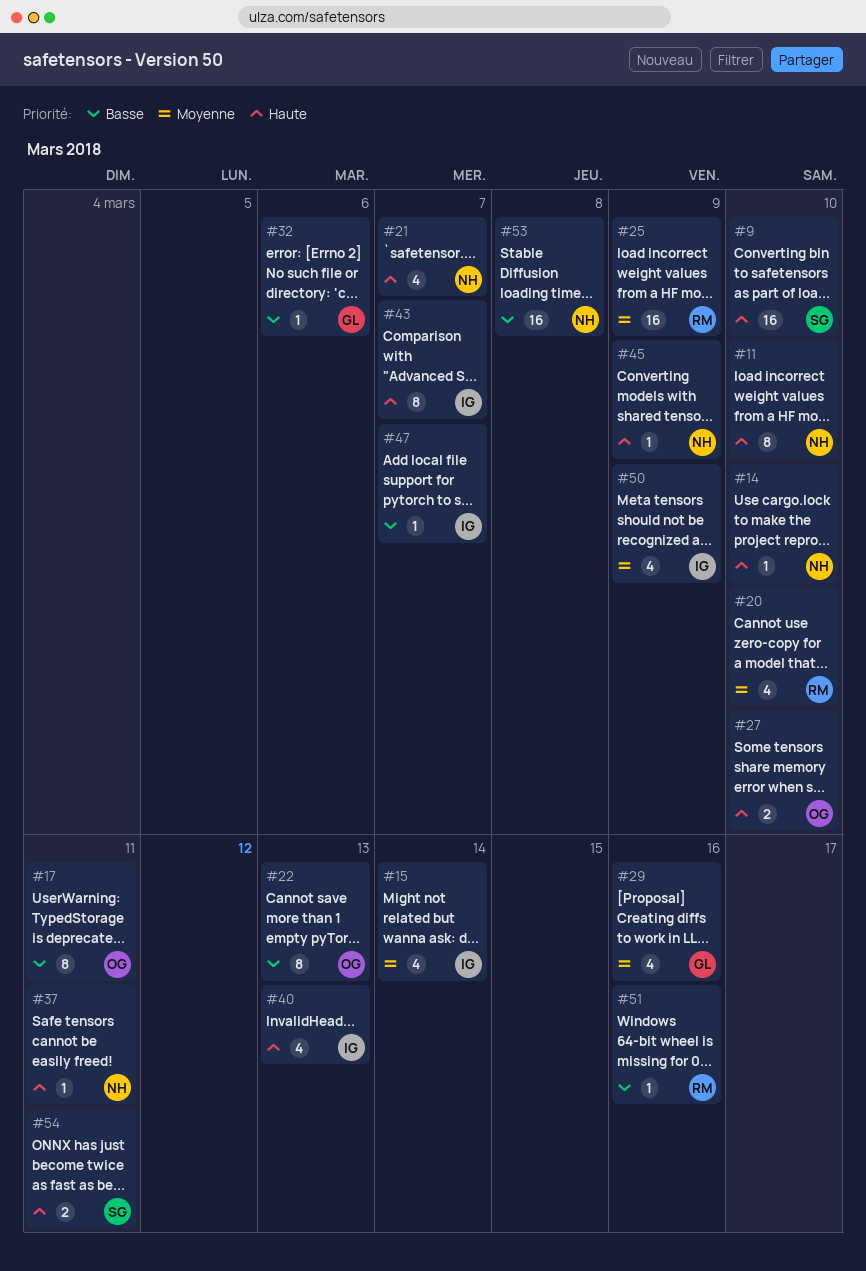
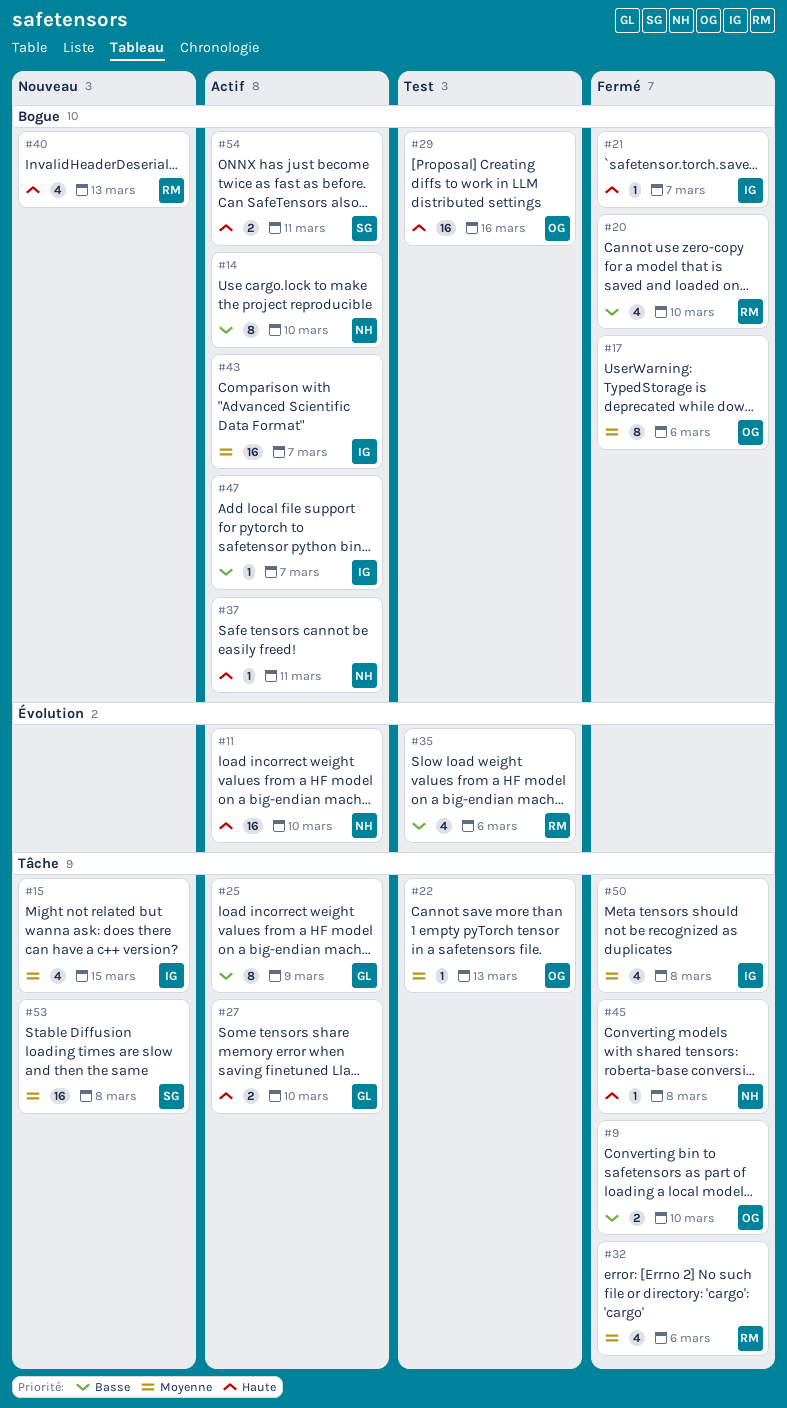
#9, owner: SG -> OG
#9, priority: Haute -> Basse
#9, estimate: 16 -> 2
#11, estimate: 8 -> 16
#14, priority: Haute -> Basse
#14, estimate: 1 -> 8
#15, due: Mar 14 -> Mar 15
#17, priority: Basse -> Moyenne
#17, due: Mar 11 -> Mar 6
#20, priority: Moyenne -> Basse
#21, owner: NH -> IG
#21, estimate: 4 -> 1
#22, priority: Basse -> Moyenne
#22, estimate: 8 -> 1
#25, owner: RM -> GL
#25, priority: Moyenne -> Basse
#25, estimate: 16 -> 8
#27, owner: OG -> GL
#29, owner: GL -> OG
#29, priority: Moyenne -> Haute
#29, estimate: 4 -> 16
#32, owner: GL -> RM
#32, priority: Basse -> Moyenne
#32, estimate: 1 -> 4
#35: none -> present
#40, owner: IG -> RM
#43, priority: Haute -> Moyenne
#43, estimate: 8 -> 16
#45, due: Mar 9 -> Mar 8
#50, due: Mar 9 -> Mar 8
#51: present -> none
#53, owner: NH -> SG
#53, priority: Basse -> Moyenne

